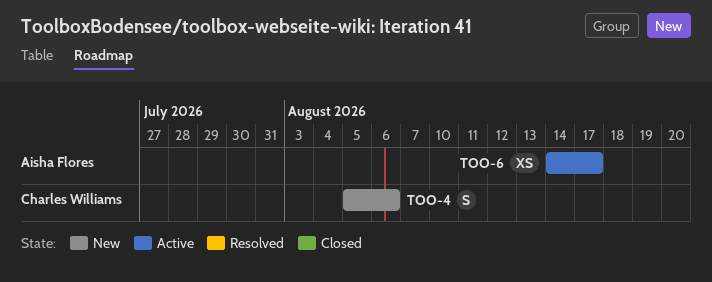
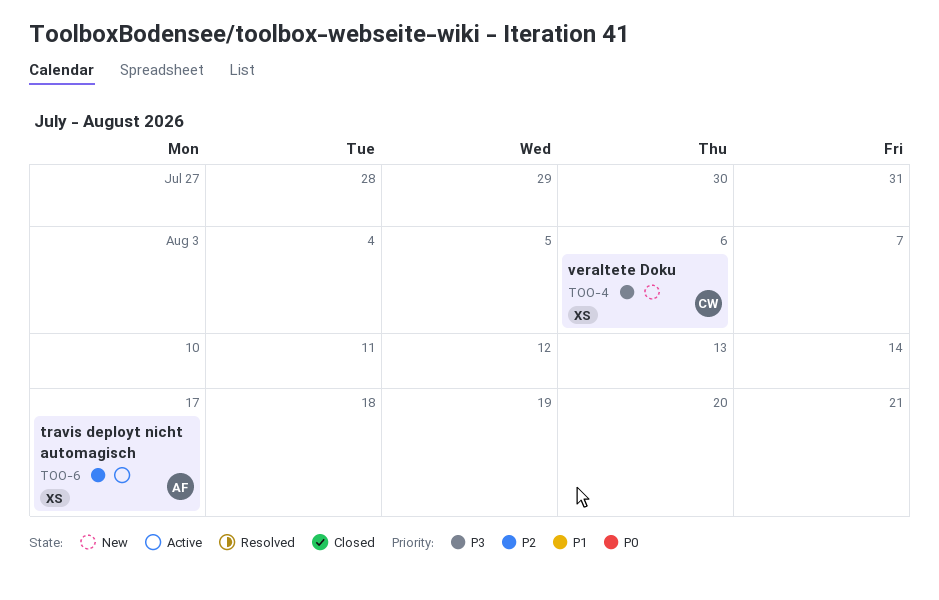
TOO-4, estimate: S -> XS

